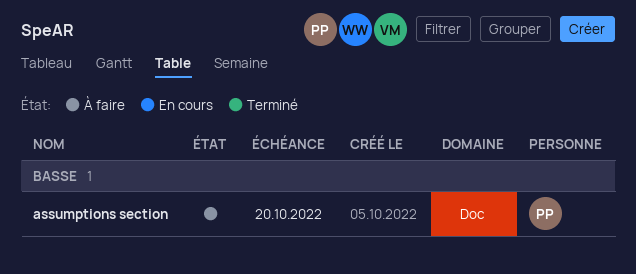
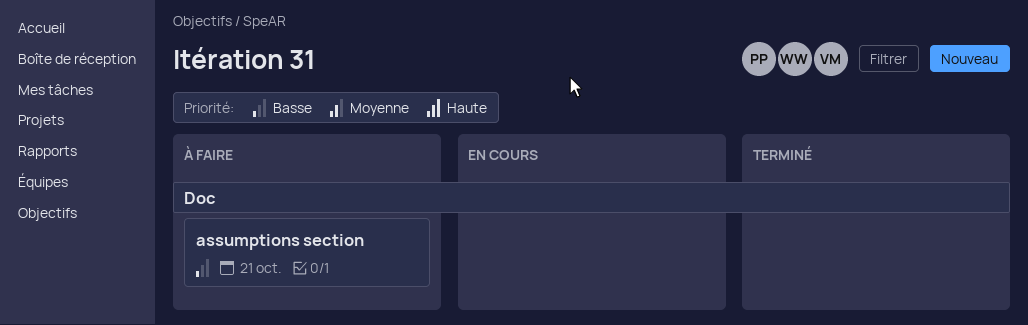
assumptions section, due: Oct 20 -> Oct 21

